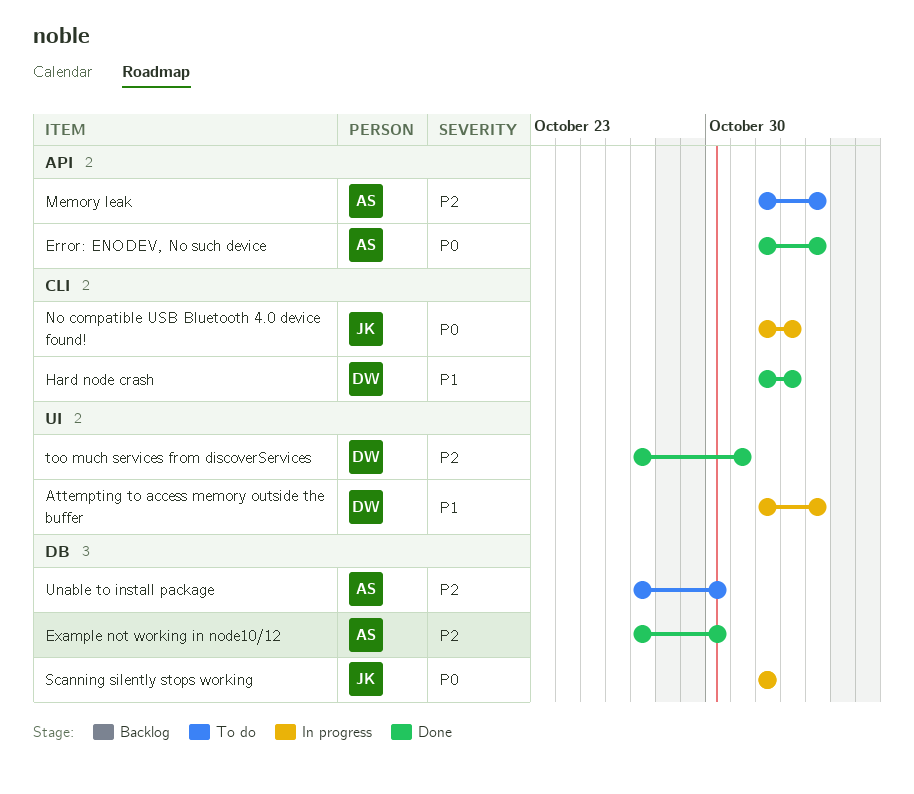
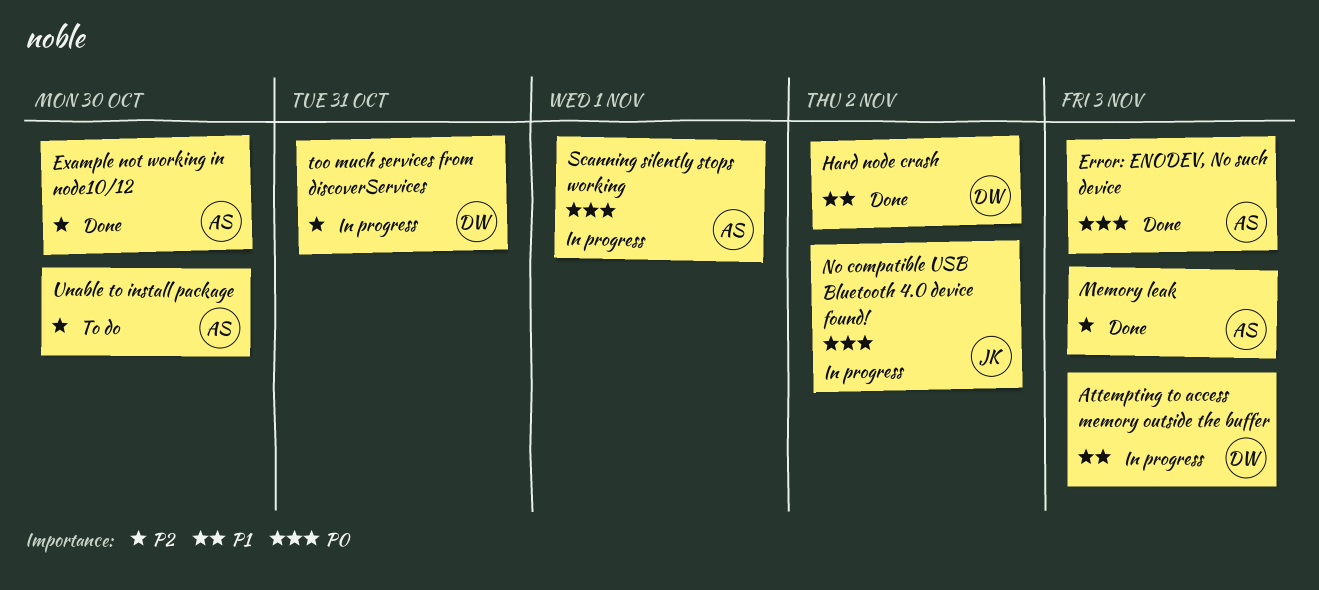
Memory leak, status: To do -> Done
Scanning silently stops working, owner: JK -> AS
too much services from discoverServices, status: Done -> In progress

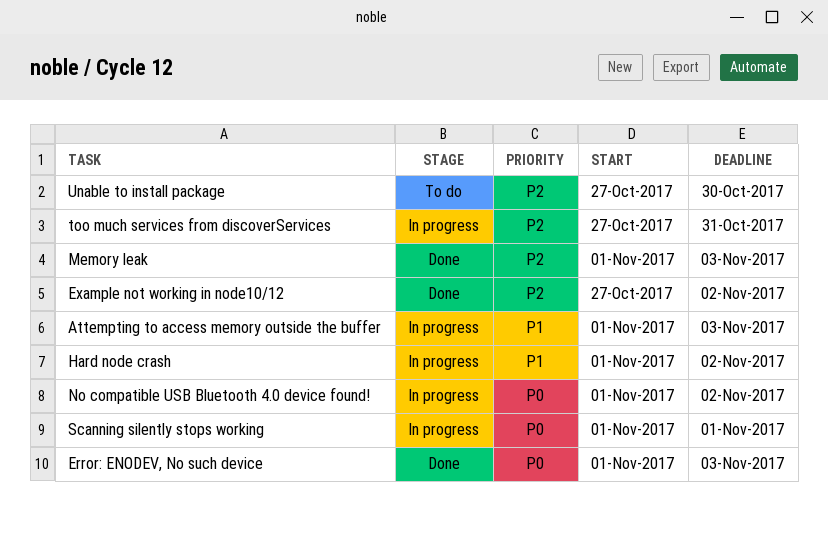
Example not working in node10/12, due: Oct 30 -> Nov 2
Hard node crash, status: Done -> In progress

